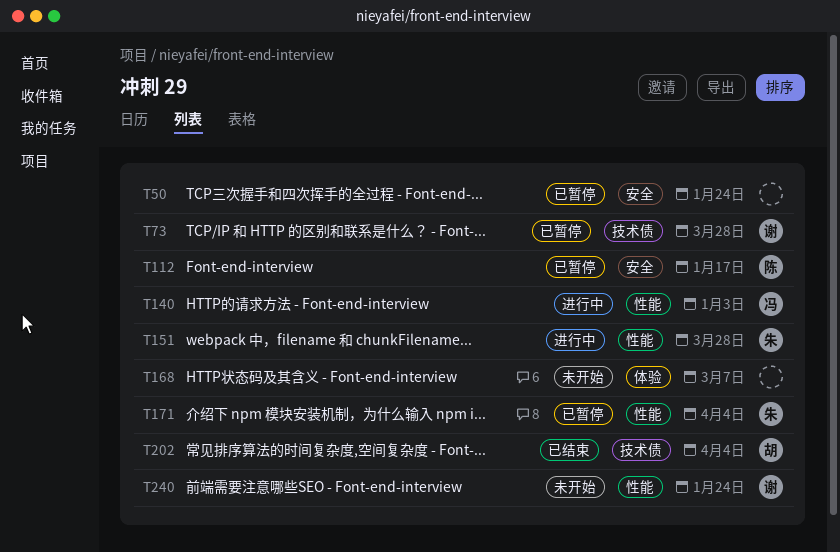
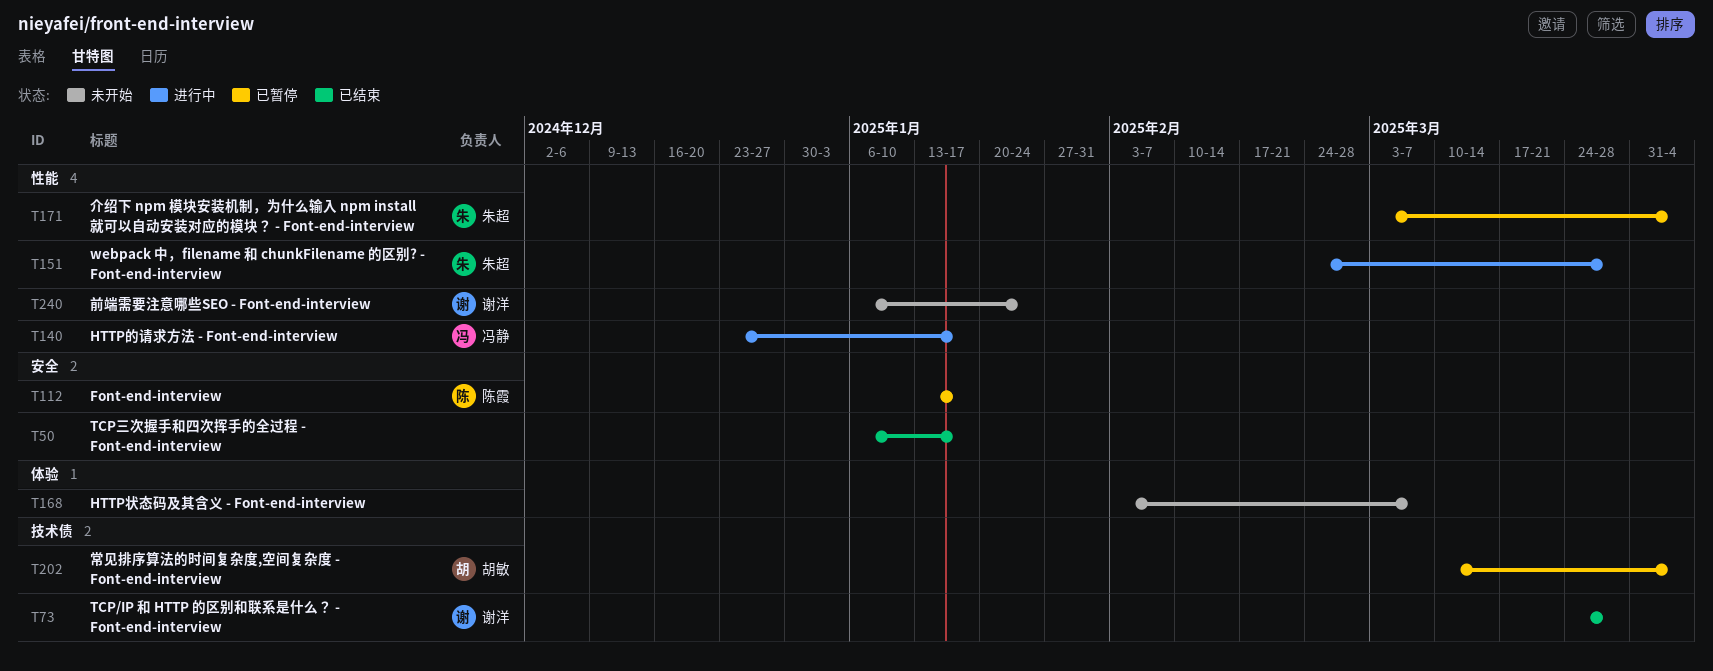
T50, status: 已暂停 -> 已结束
T50, due: Jan 24 -> Jan 17
T73, status: 已暂停 -> 已结束
T140, due: Jan 3 -> Jan 17
T202, status: 已结束 -> 已暂停

